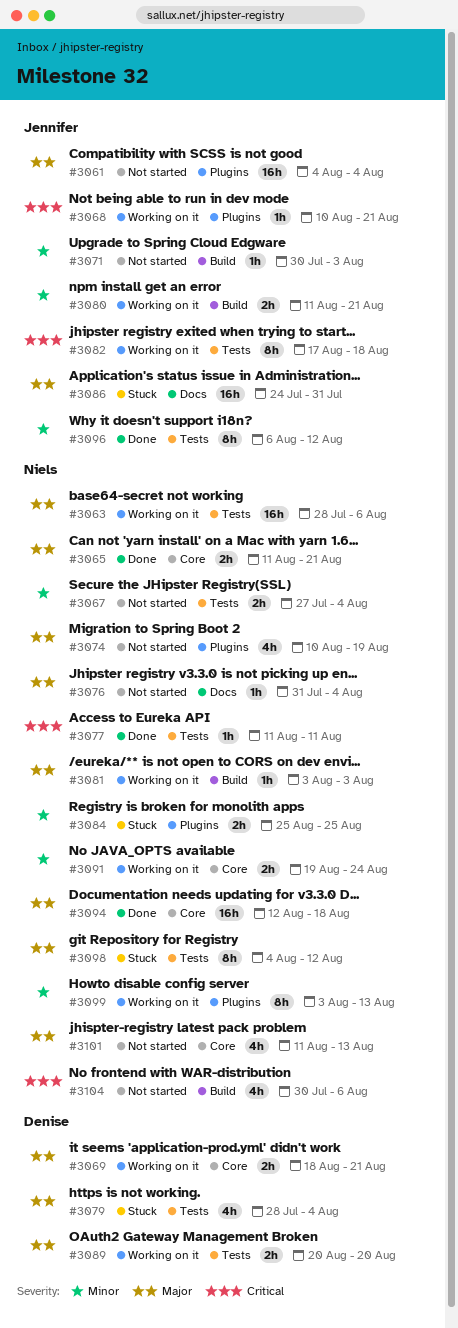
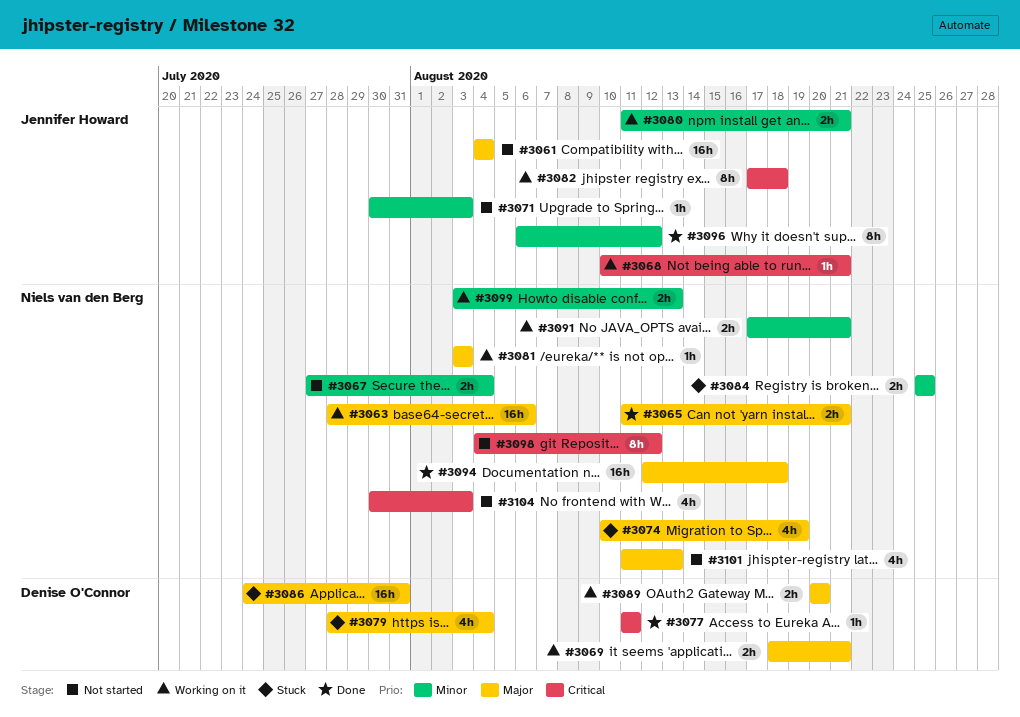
#3074, status: Not started -> Stuck
#3076: present -> none
#3077, owner: Niels van den Berg -> Denise O'Connor
#3086, owner: Jennifer Howard -> Denise O'Connor
#3091, start: Aug 19 -> Aug 17
#3091, due: Aug 24 -> Aug 21
#3098, status: Stuck -> Not started
#3098, priority: Major -> Critical
#3099, estimate: 8h -> 2h
#3104, due: Aug 6 -> Aug 3

